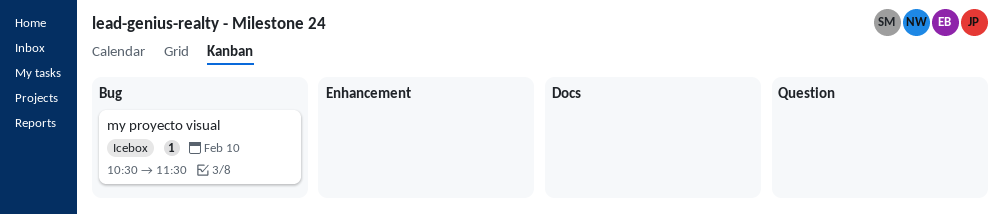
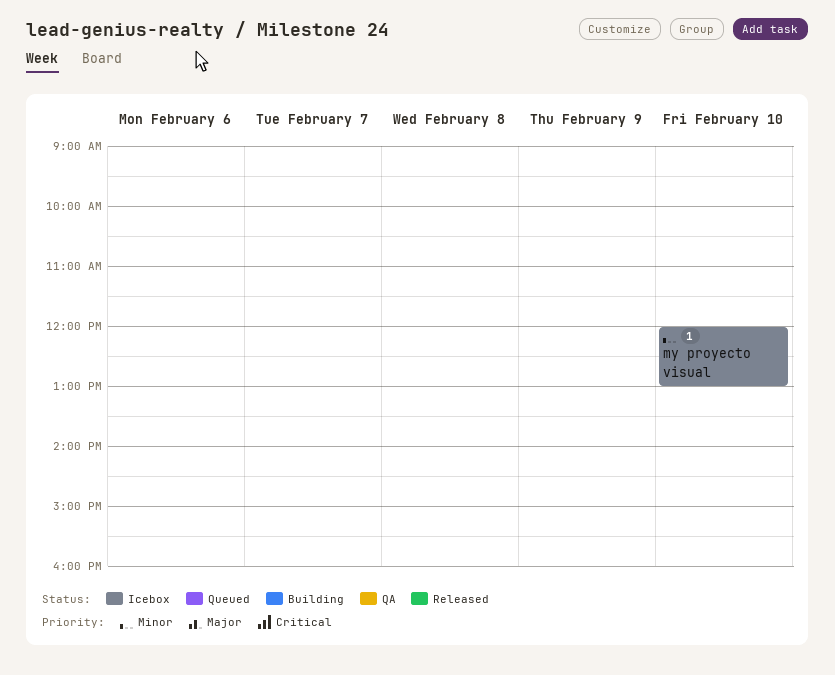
my proyecto visual, begins: 10:30 -> 12:00
my proyecto visual, ends: 11:30 -> 13:00

